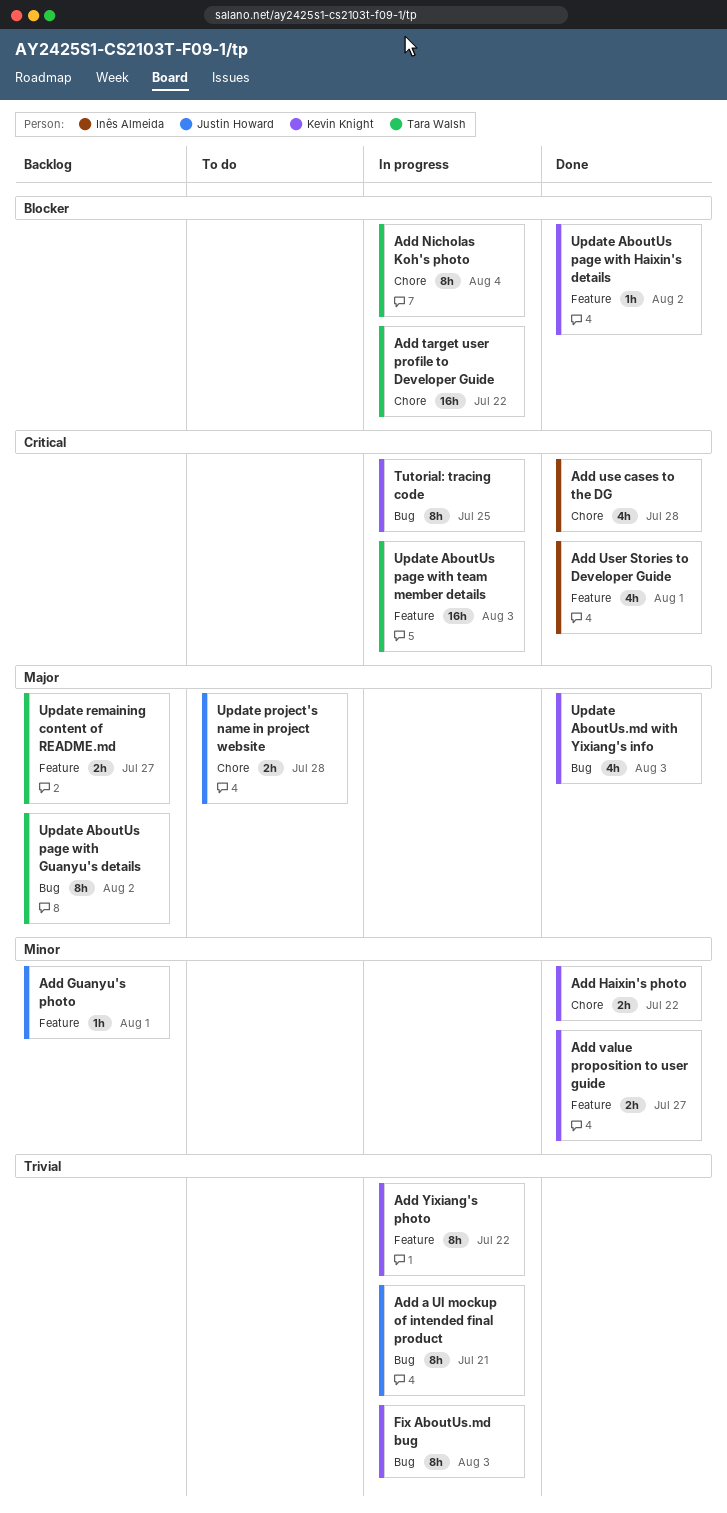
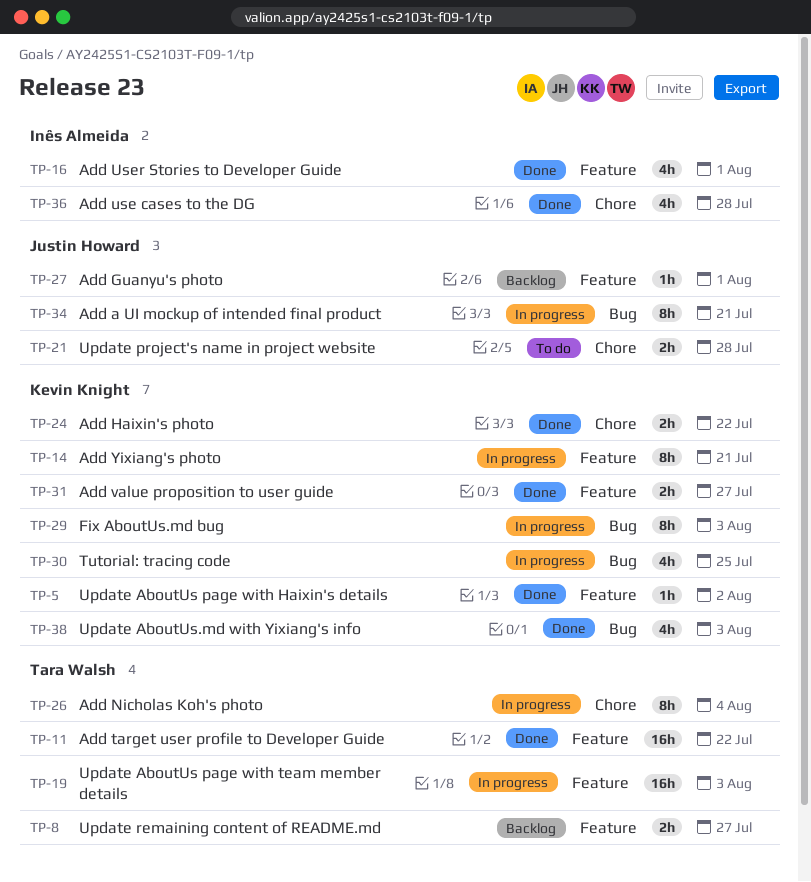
Add target user profile to Developer Guide, status: In progress -> Done
Add target user profile to Developer Guide, label: Chore -> Feature
Add Yixiang's photo, due: Jul 22 -> Jul 21
Tutorial: tracing code, estimate: 8h -> 4h
Update AboutUs page with Guanyu's details: present -> none

